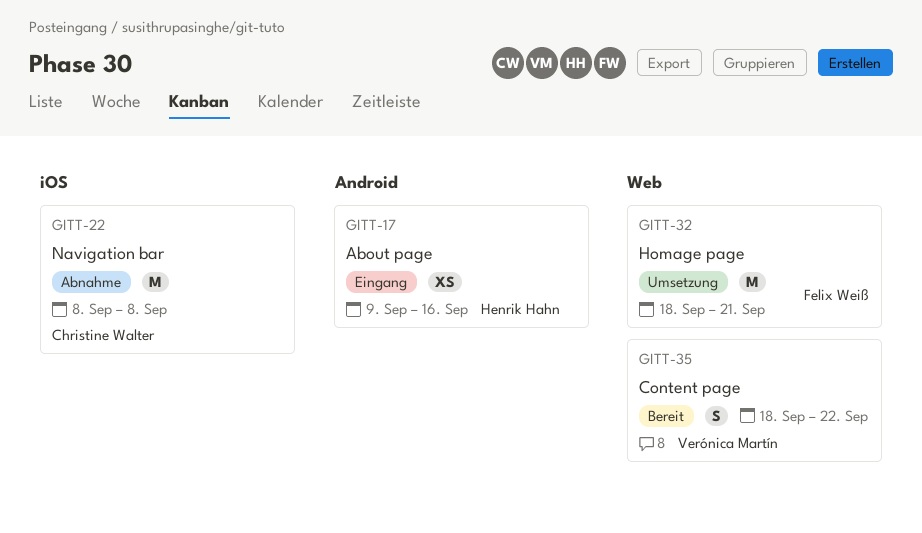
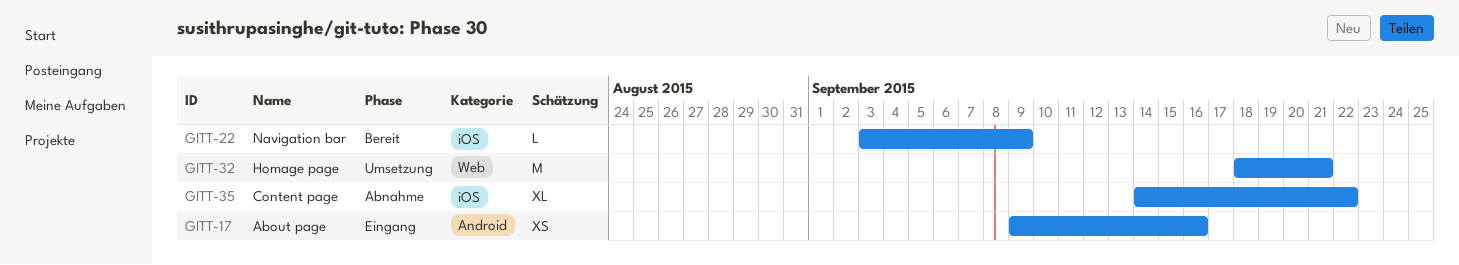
GITT-22, status: Abnahme -> Bereit
GITT-22, estimate: M -> L
GITT-22, start: Sep 8 -> Sep 3
GITT-22, due: Sep 8 -> Sep 9
GITT-35, status: Bereit -> Abnahme
GITT-35, label: Web -> iOS
GITT-35, estimate: S -> XL
GITT-35, start: Sep 18 -> Sep 14

